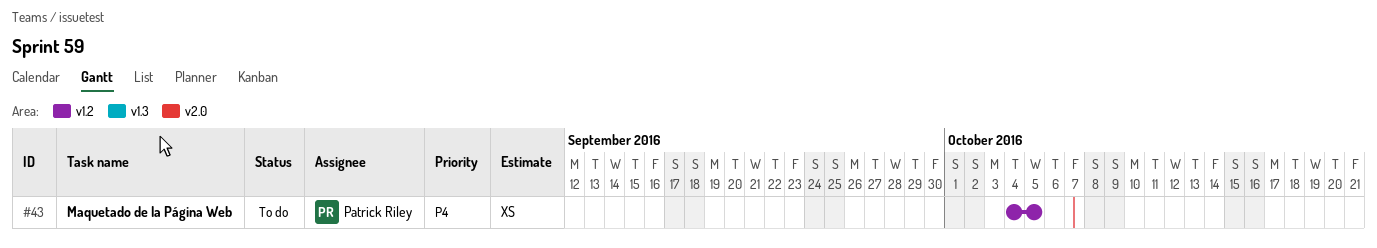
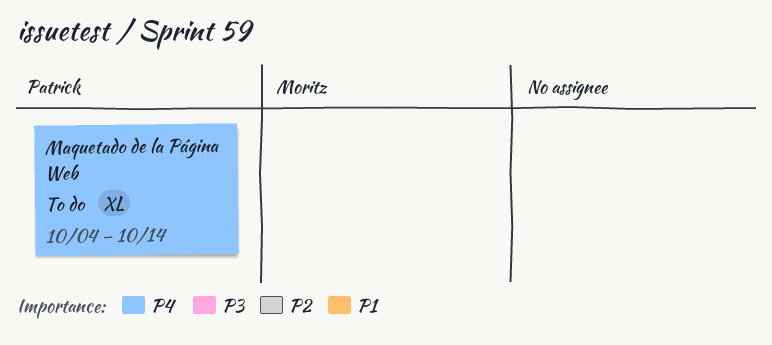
Maquetado de la Página Web, estimate: XS -> XL
Maquetado de la Página Web, due: Oct 5 -> Oct 14

